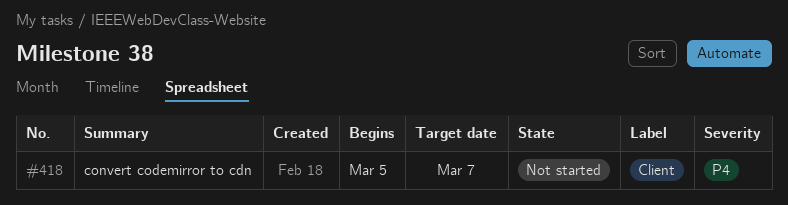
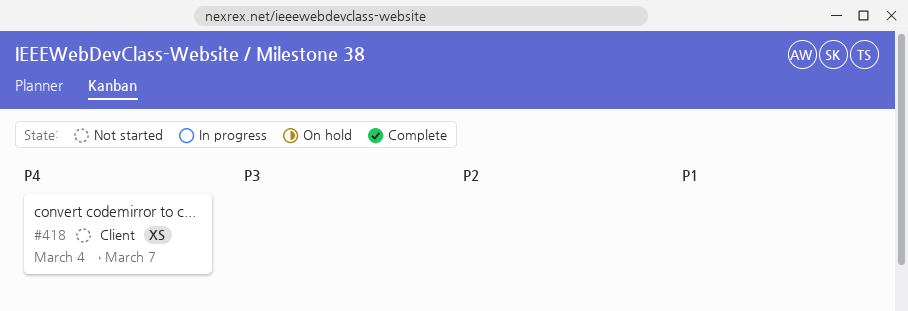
#418, start: Mar 5 -> Mar 4

